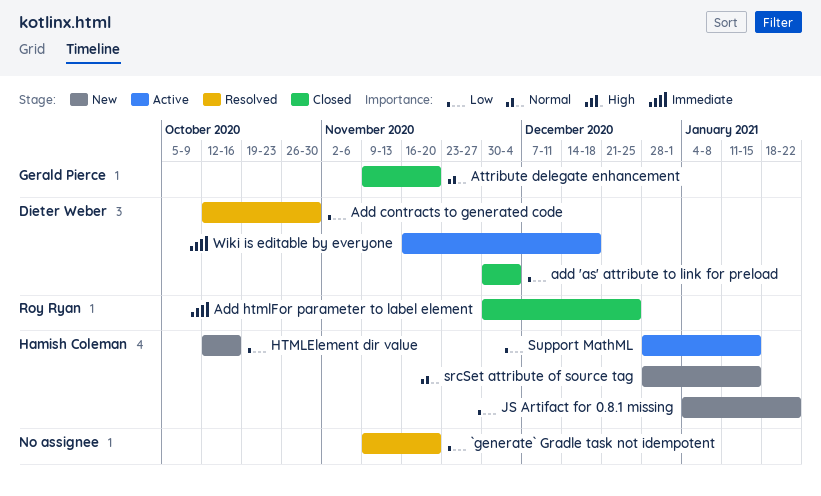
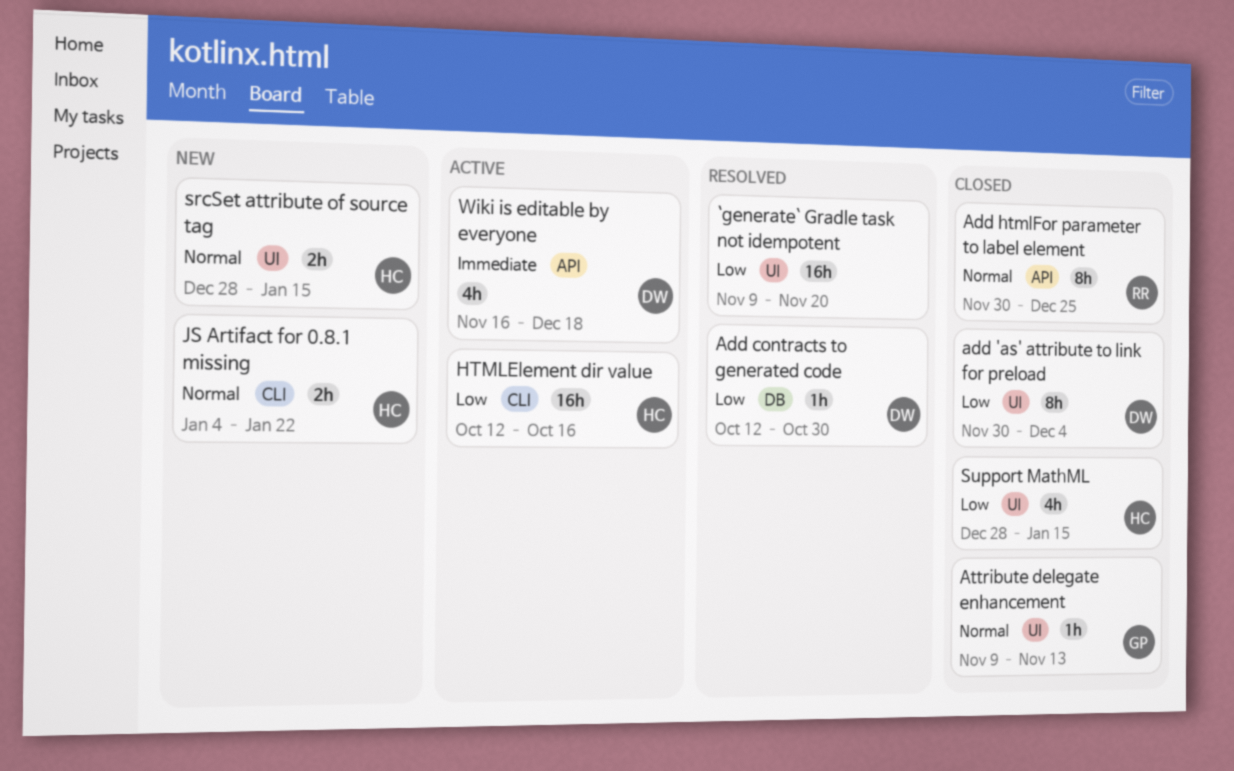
Add htmlFor parameter to label element, priority: Immediate -> Normal
Attribute delegate enhancement, due: Nov 20 -> Nov 13
HTMLElement dir value, status: New -> Active
JS Artifact for 0.8.1 missing, priority: Low -> Normal
Support MathML, status: Active -> Closed

